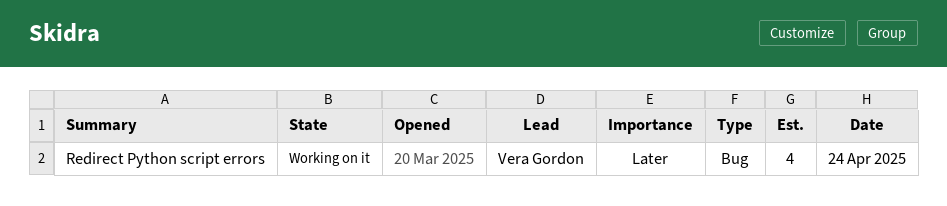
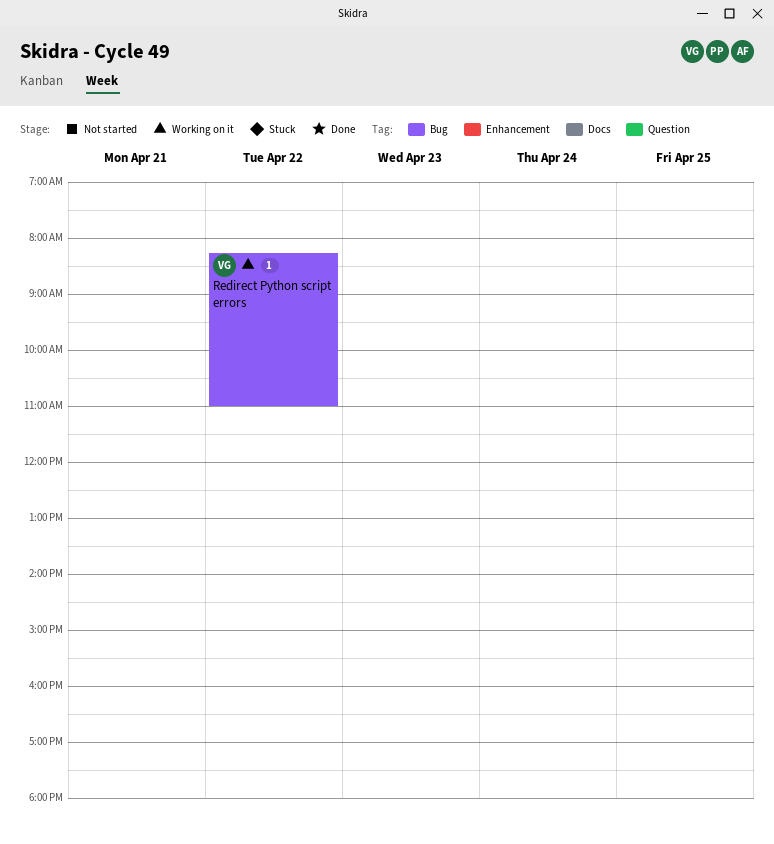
Redirect Python script errors, estimate: 4 -> 1
Redirect Python script errors, day: Apr 24 -> Apr 22

